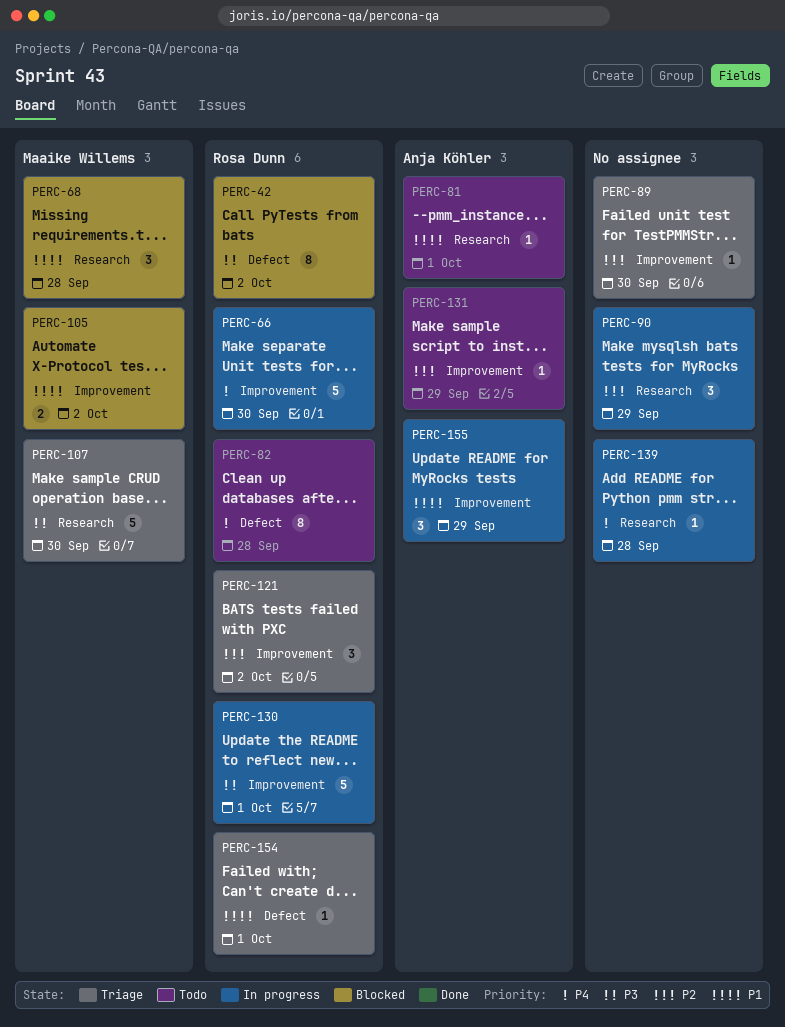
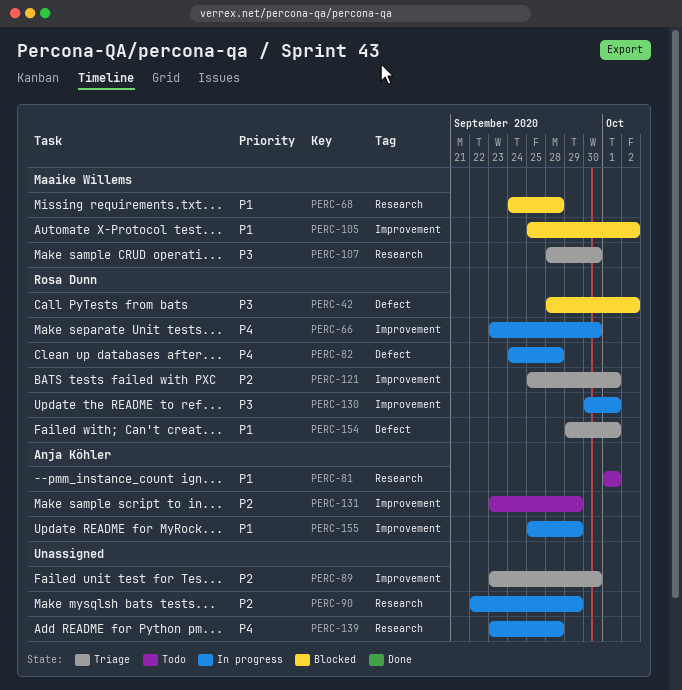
PERC-82, status: Todo -> In progress
PERC-121, due: Oct 2 -> Oct 1

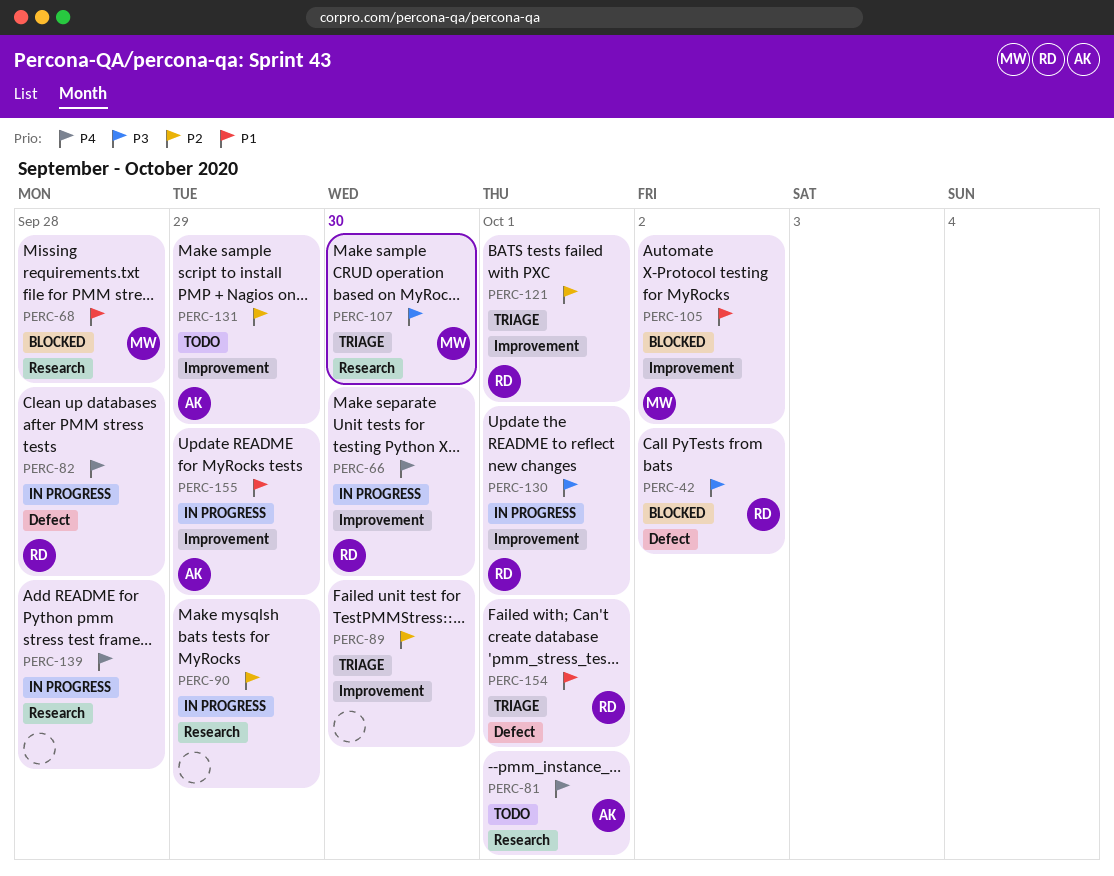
PERC-81, priority: P1 -> P4

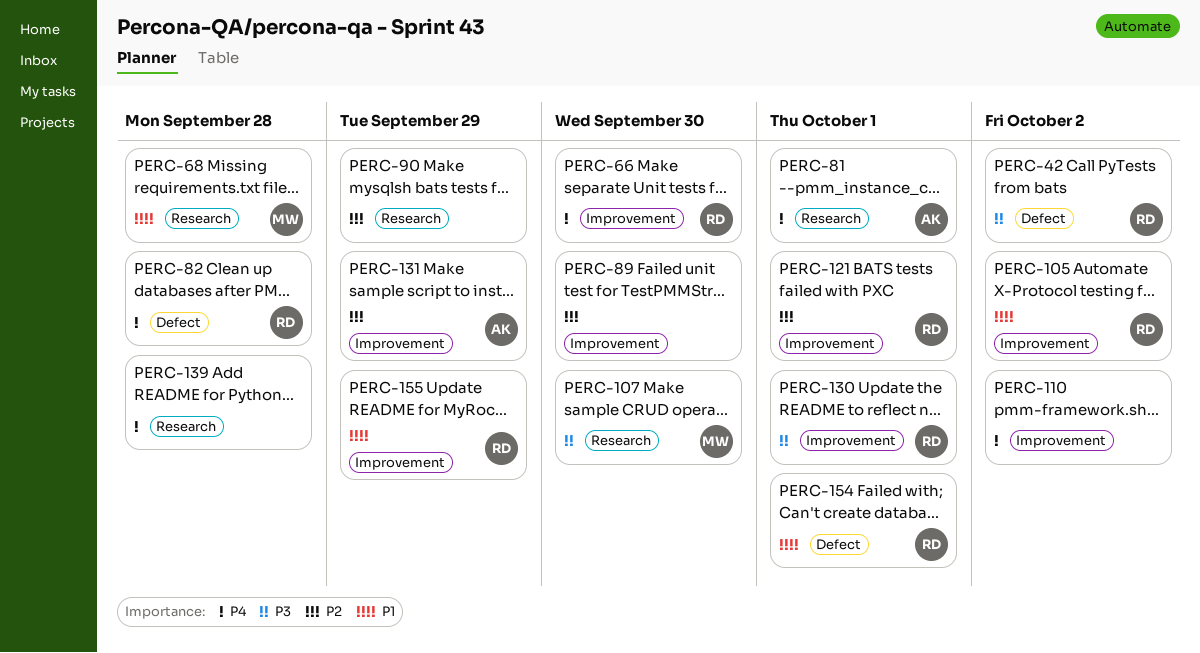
PERC-105, owner: MW -> RD
PERC-110: none -> present
PERC-155, owner: AK -> RD

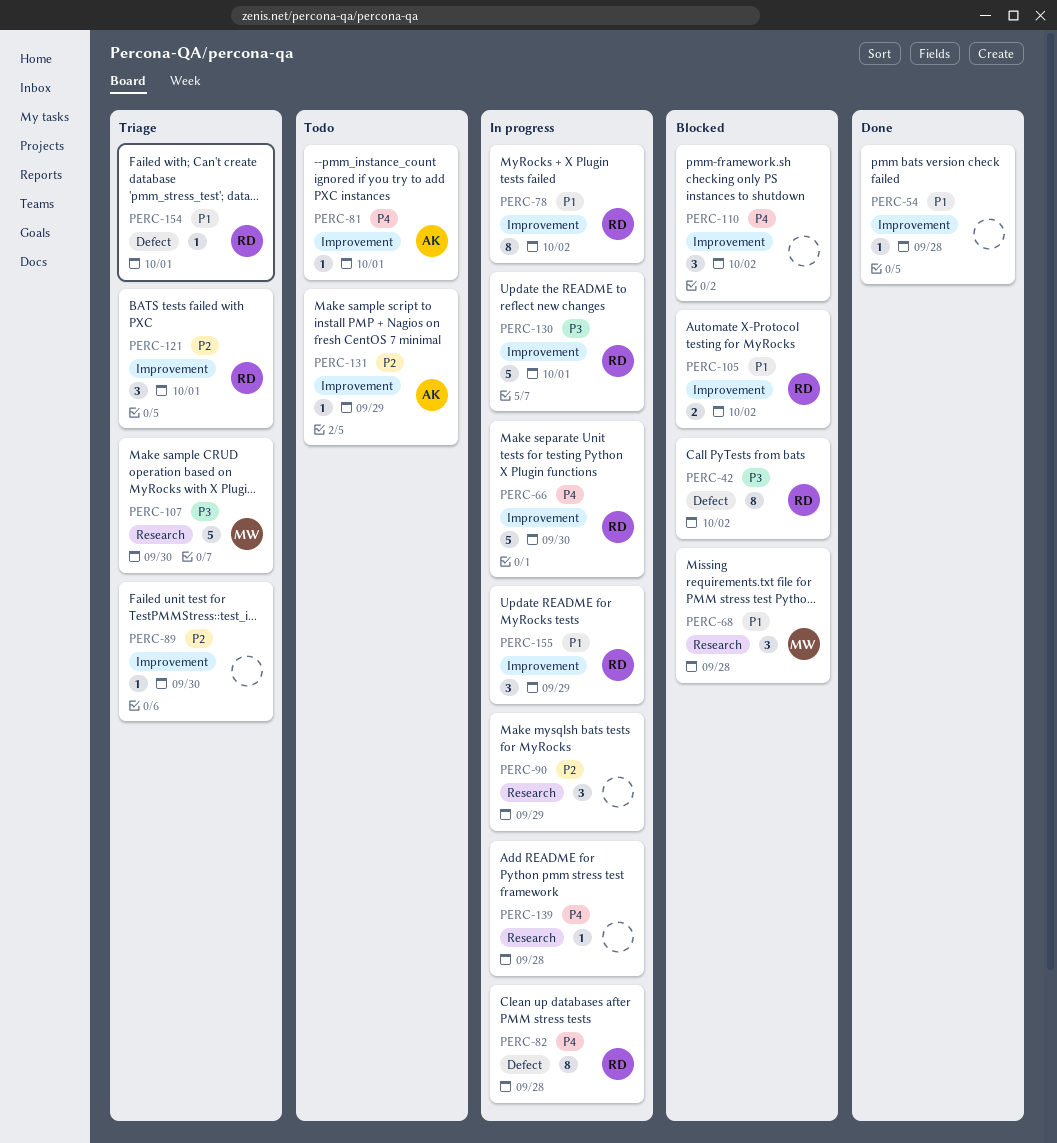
PERC-54: none -> present
PERC-78: none -> present
PERC-81, label: Research -> Improvement

